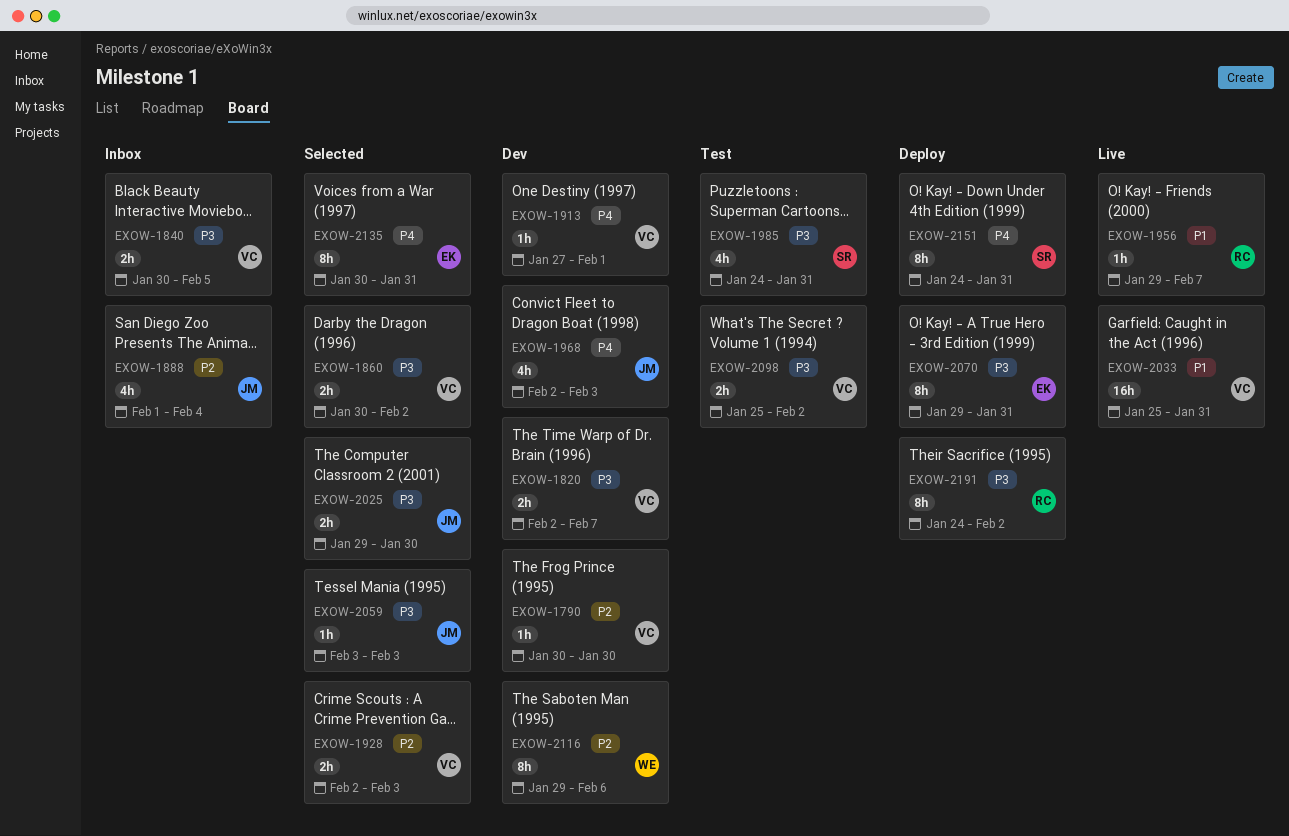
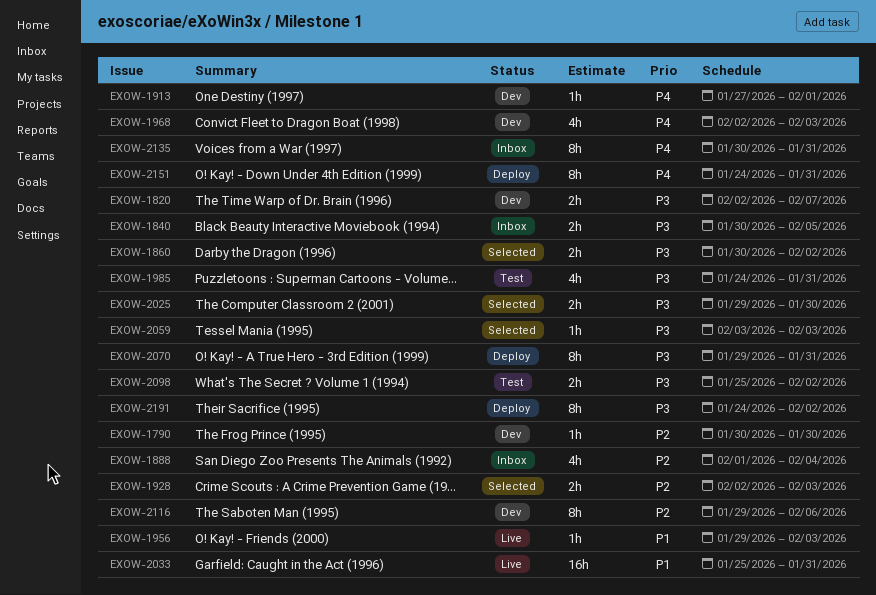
EXOW-1956, due: Feb 7 -> Feb 3
EXOW-2135, status: Selected -> Inbox

